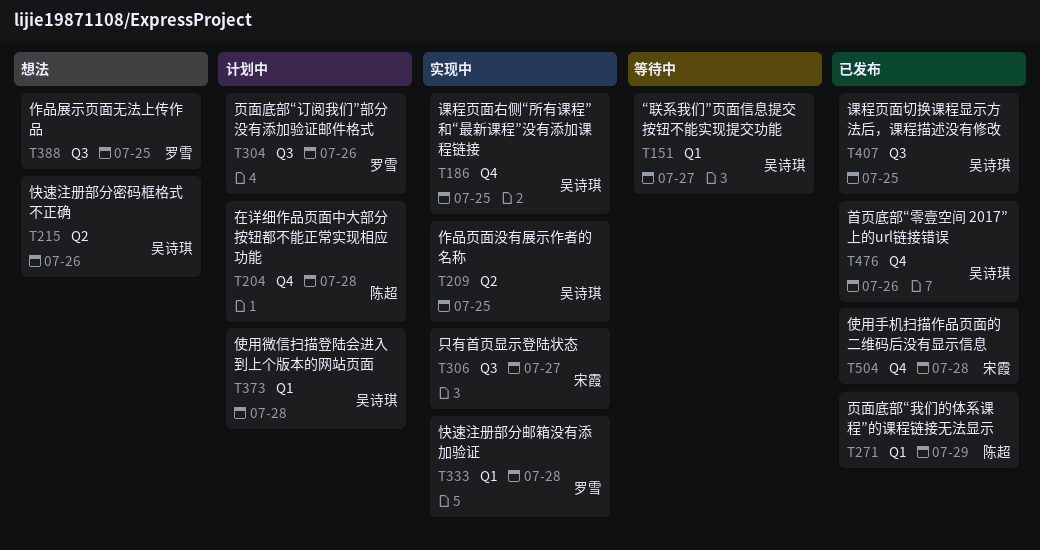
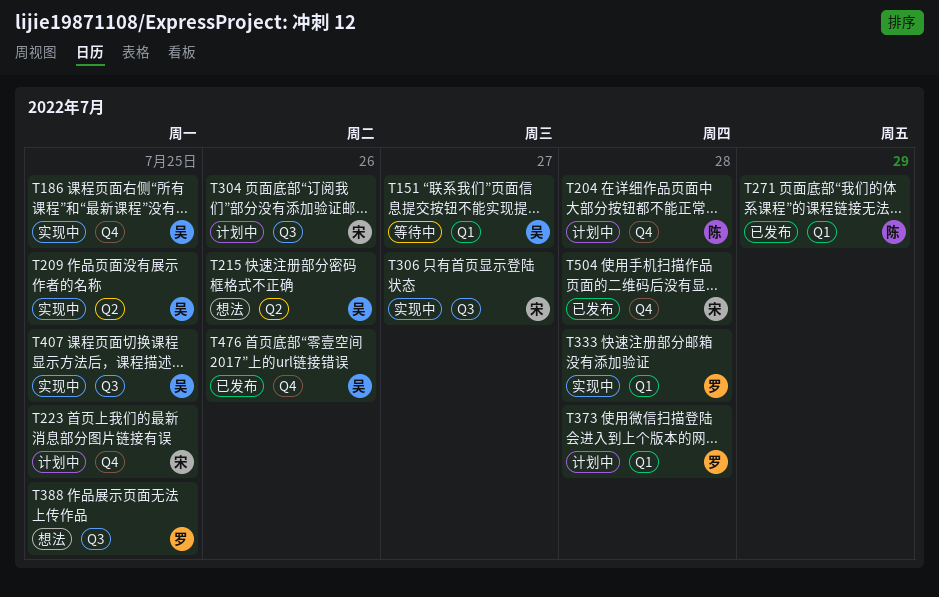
T223: none -> present
T304, owner: 罗雪 -> 宋霞
T373, owner: 吴诗琪 -> 罗雪
T407, status: 已发布 -> 实现中

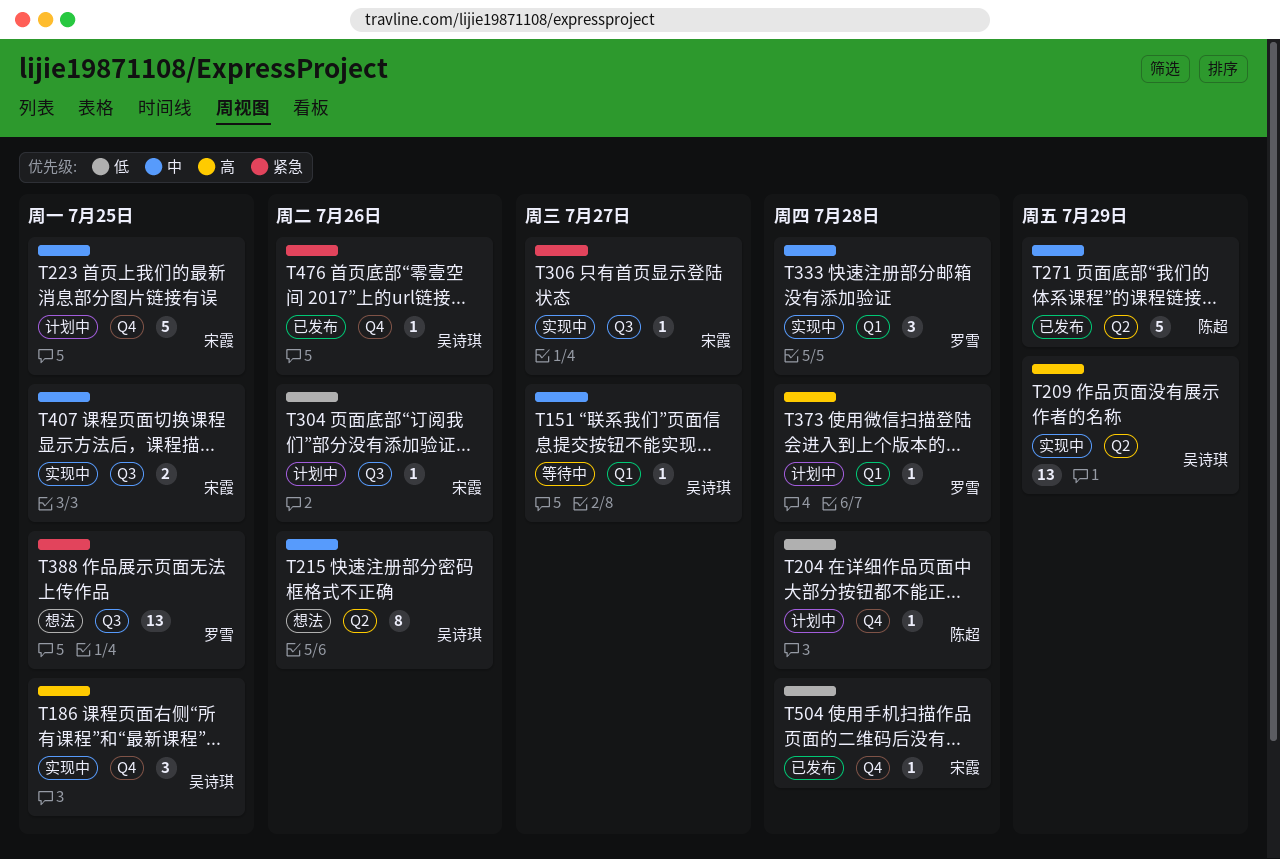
T209, due: Jul 25 -> Jul 29
T271, label: Q1 -> Q2
T407, owner: 吴诗琪 -> 宋霞

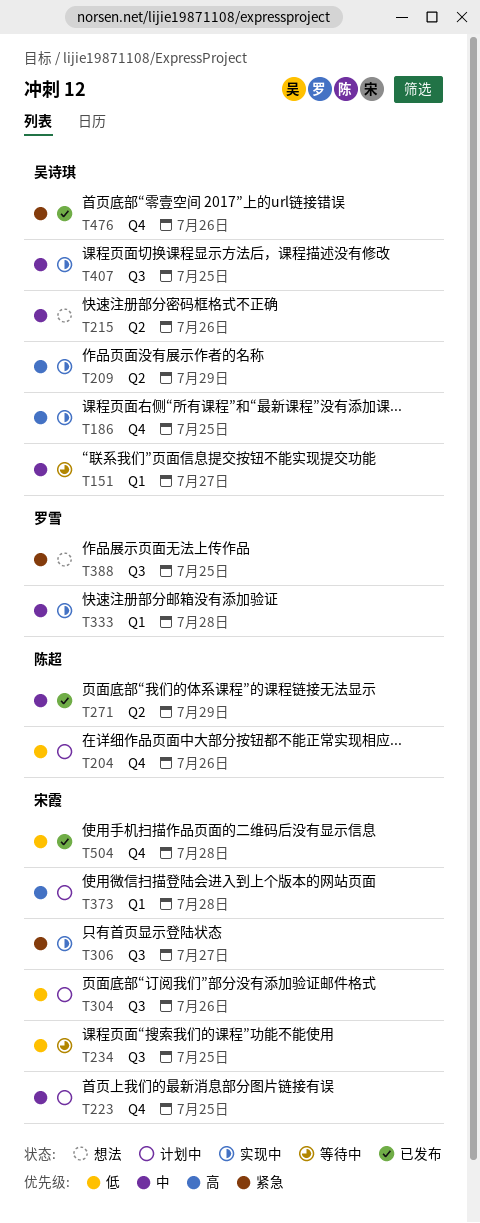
T204, due: Jul 28 -> Jul 26
T234: none -> present
T373, owner: 罗雪 -> 宋霞
T407, owner: 宋霞 -> 吴诗琪

